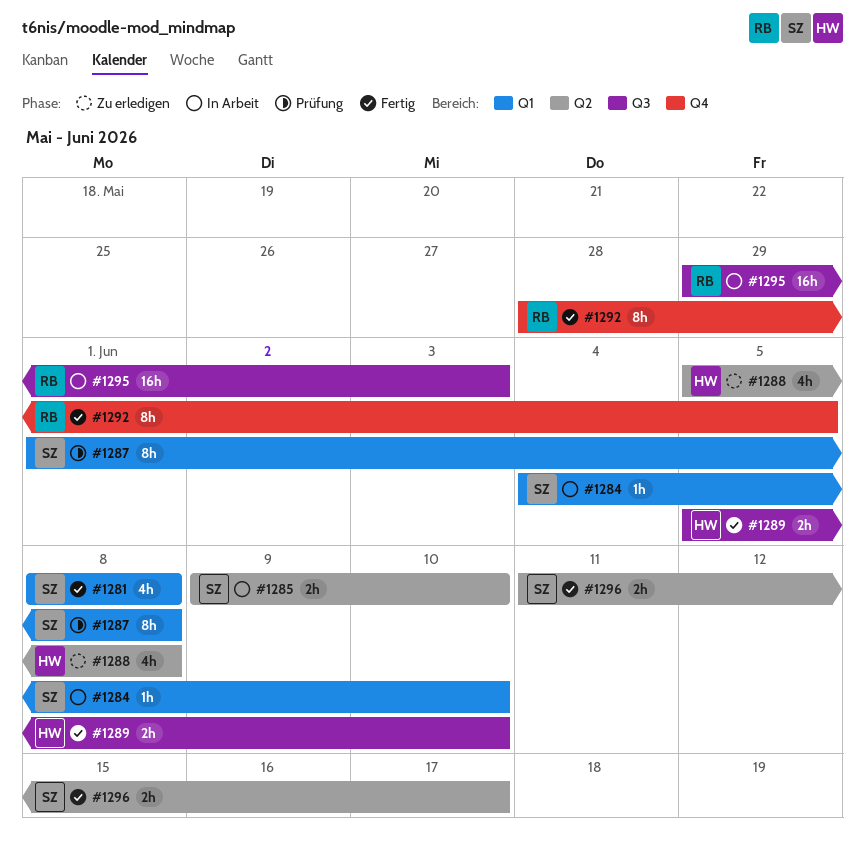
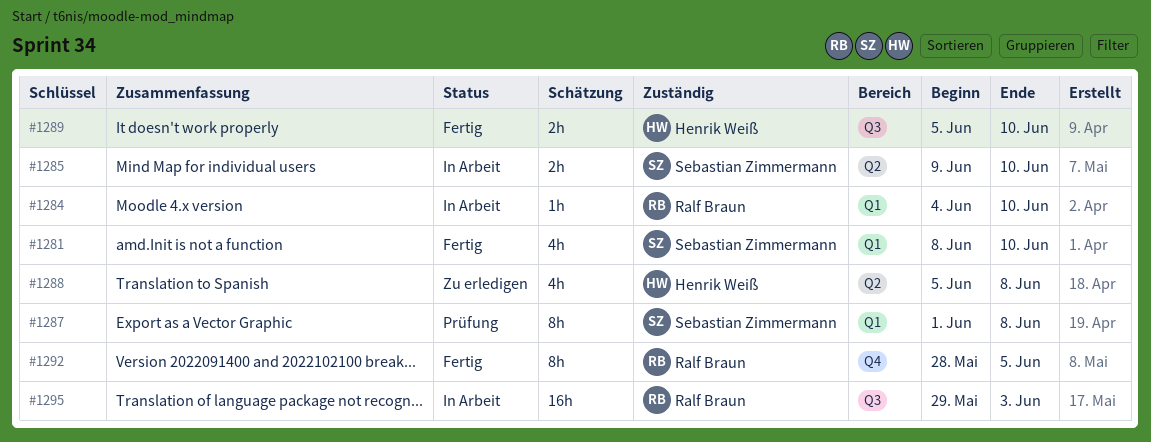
#1281, due: Jun 8 -> Jun 10
#1284, owner: Sebastian Zimmermann -> Ralf Braun
#1296: present -> none

